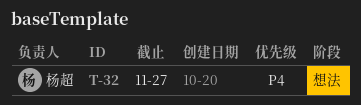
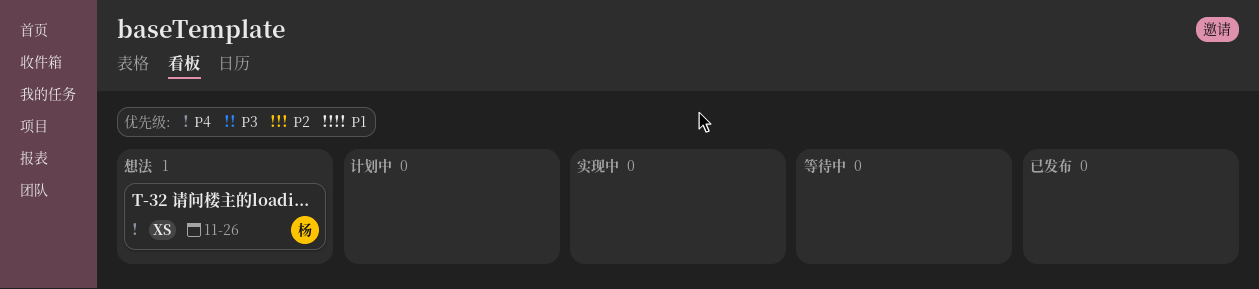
T-32, due: Nov 27 -> Nov 26

